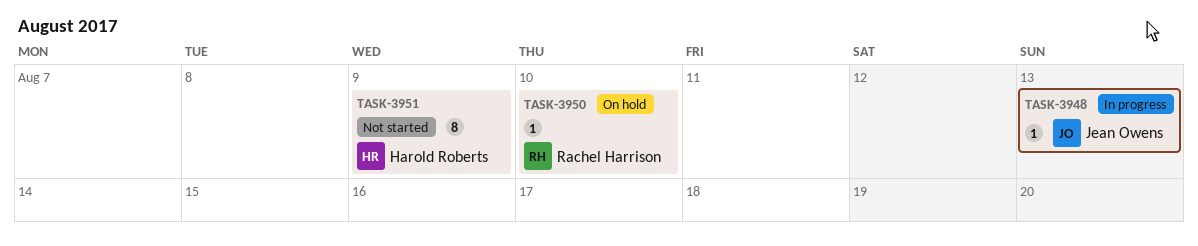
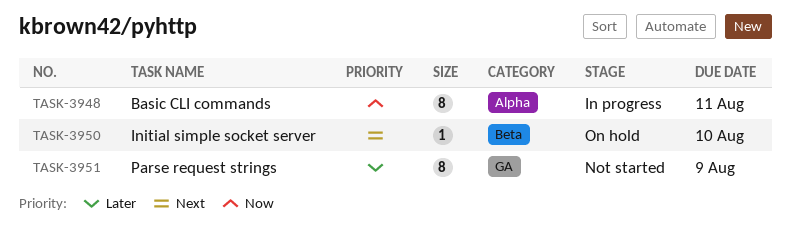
TASK-3948, estimate: 1 -> 8
TASK-3948, due: Aug 13 -> Aug 11

